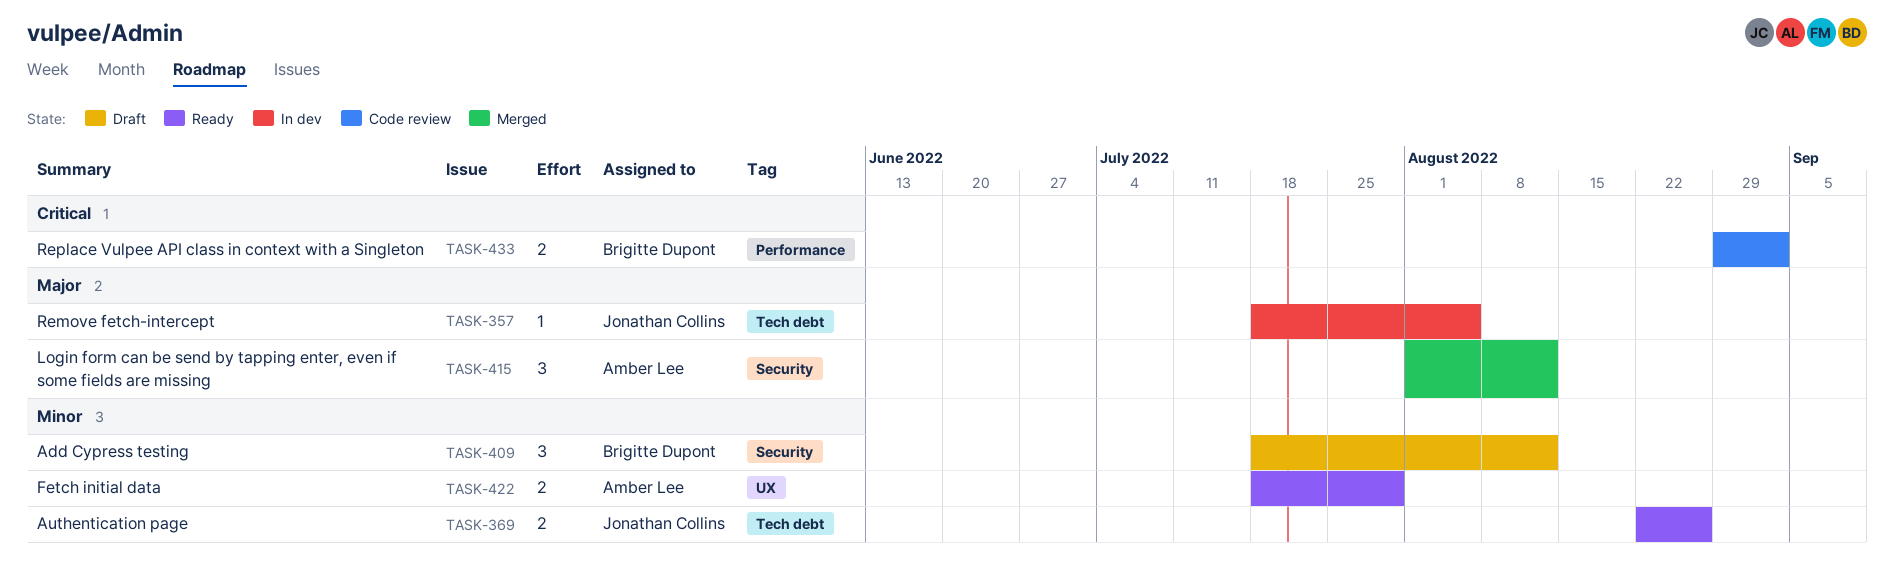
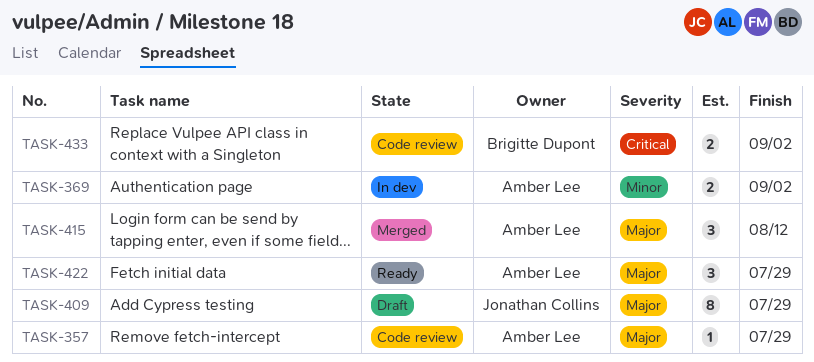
TASK-357, status: In dev -> Code review
TASK-357, owner: Jonathan Collins -> Amber Lee
TASK-357, due: Aug 5 -> Jul 29
TASK-369, status: Ready -> In dev
TASK-369, owner: Jonathan Collins -> Amber Lee
TASK-369, due: Aug 26 -> Sep 2
TASK-409, owner: Brigitte Dupont -> Jonathan Collins
TASK-409, priority: Minor -> Major
TASK-409, estimate: 3 -> 8
TASK-409, due: Aug 12 -> Jul 29
TASK-422, priority: Minor -> Major
TASK-422, estimate: 2 -> 3

